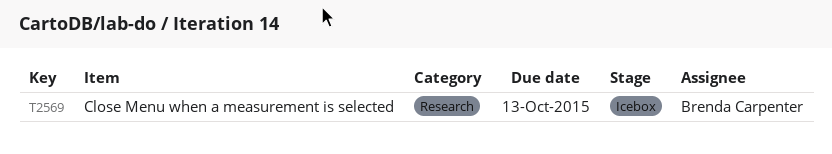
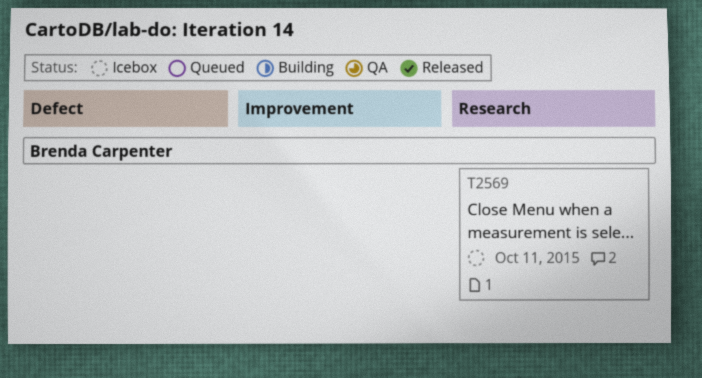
T2569, due: Oct 13 -> Oct 11

